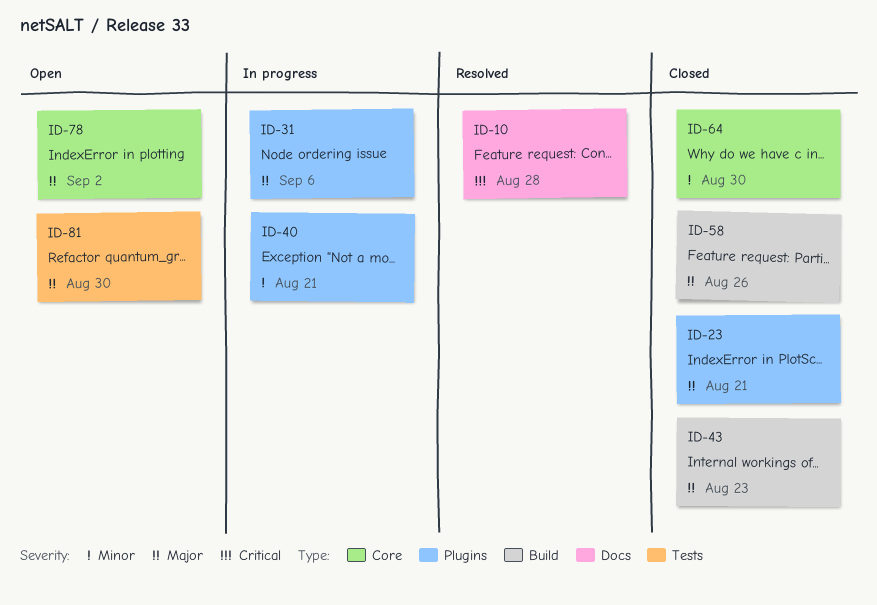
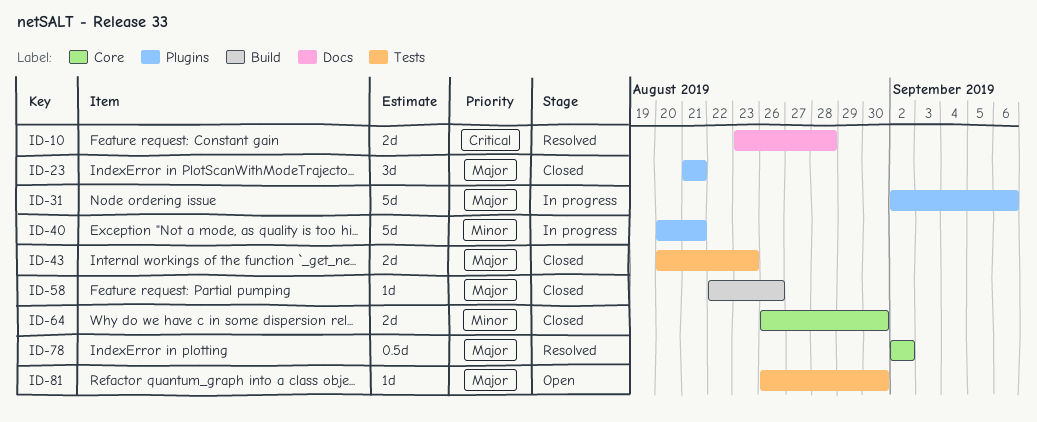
ID-43, label: Build -> Tests
ID-78, status: Open -> Resolved

